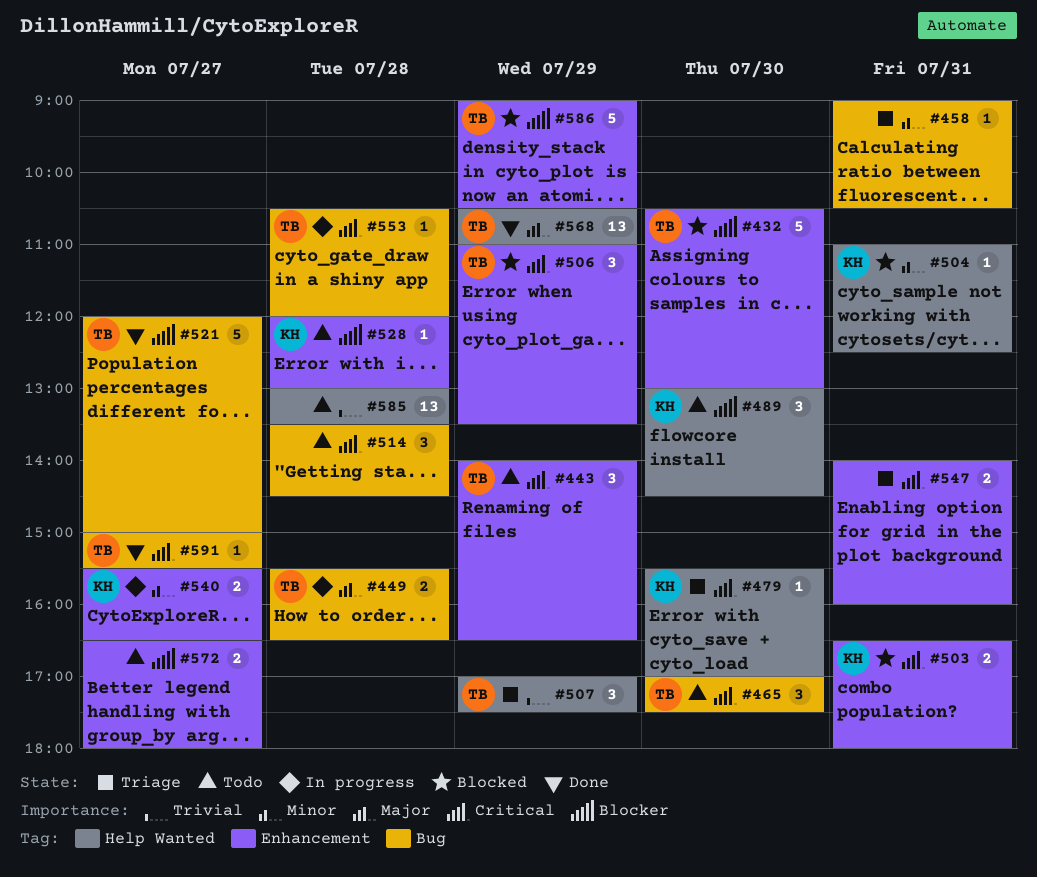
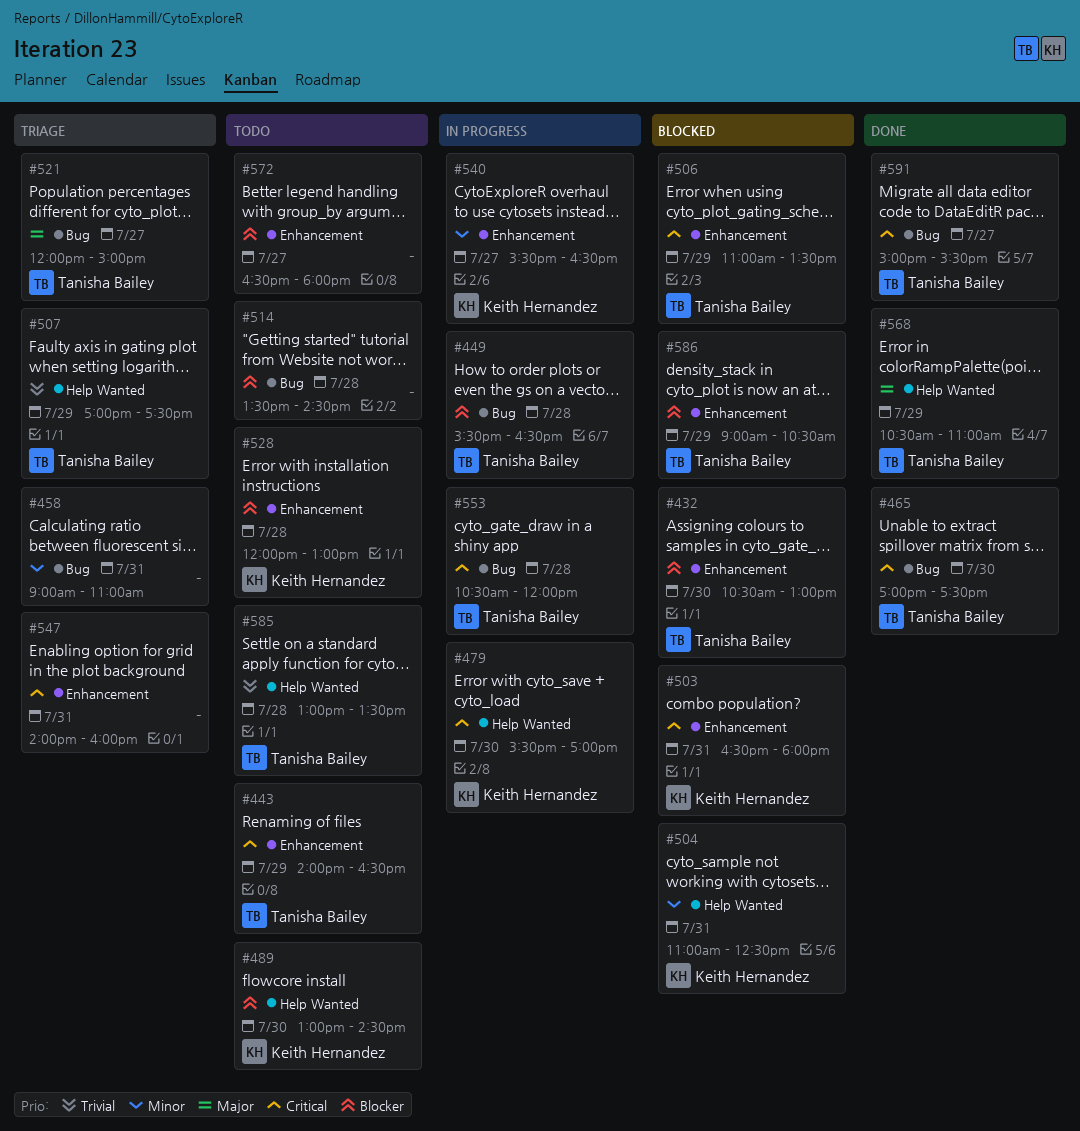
#449, priority: Major -> Blocker
#458, ends: 10:30 -> 11:00
#465, status: Todo -> Done
#479, status: Triage -> In progress
#514, priority: Critical -> Blocker
#521, status: Done -> Triage
#521, priority: Blocker -> Major
#585, owner: none -> Tanisha Bailey

